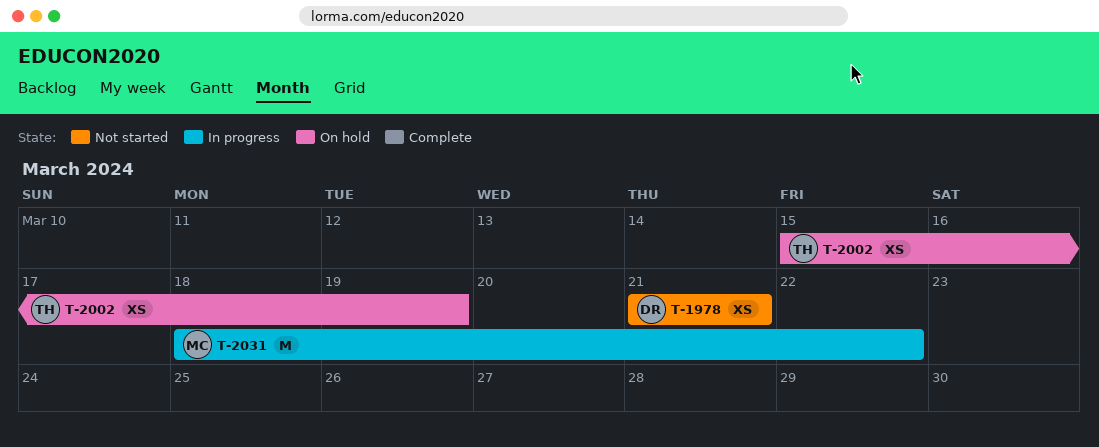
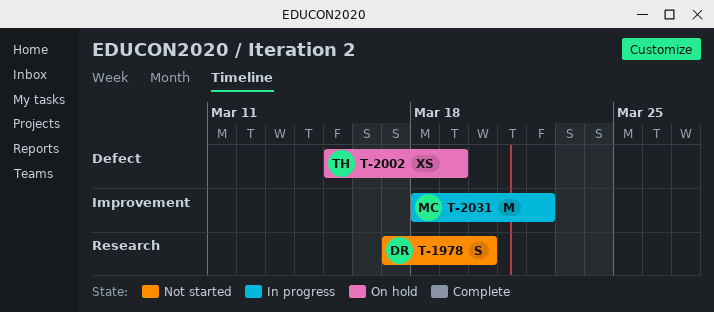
T-1978, estimate: XS -> S
T-1978, start: Mar 21 -> Mar 17
T-1978, due: Mar 21 -> Mar 20

